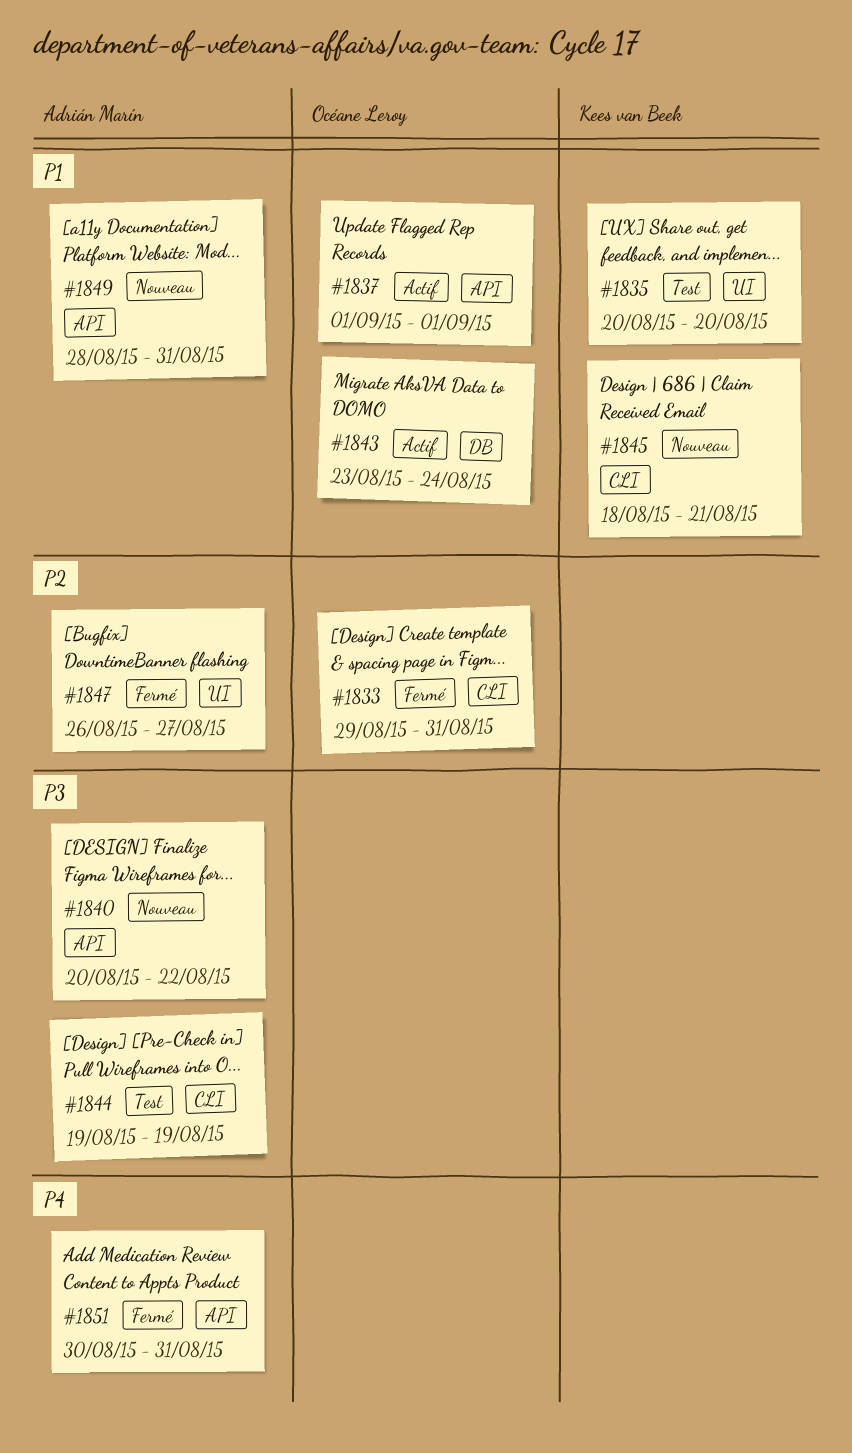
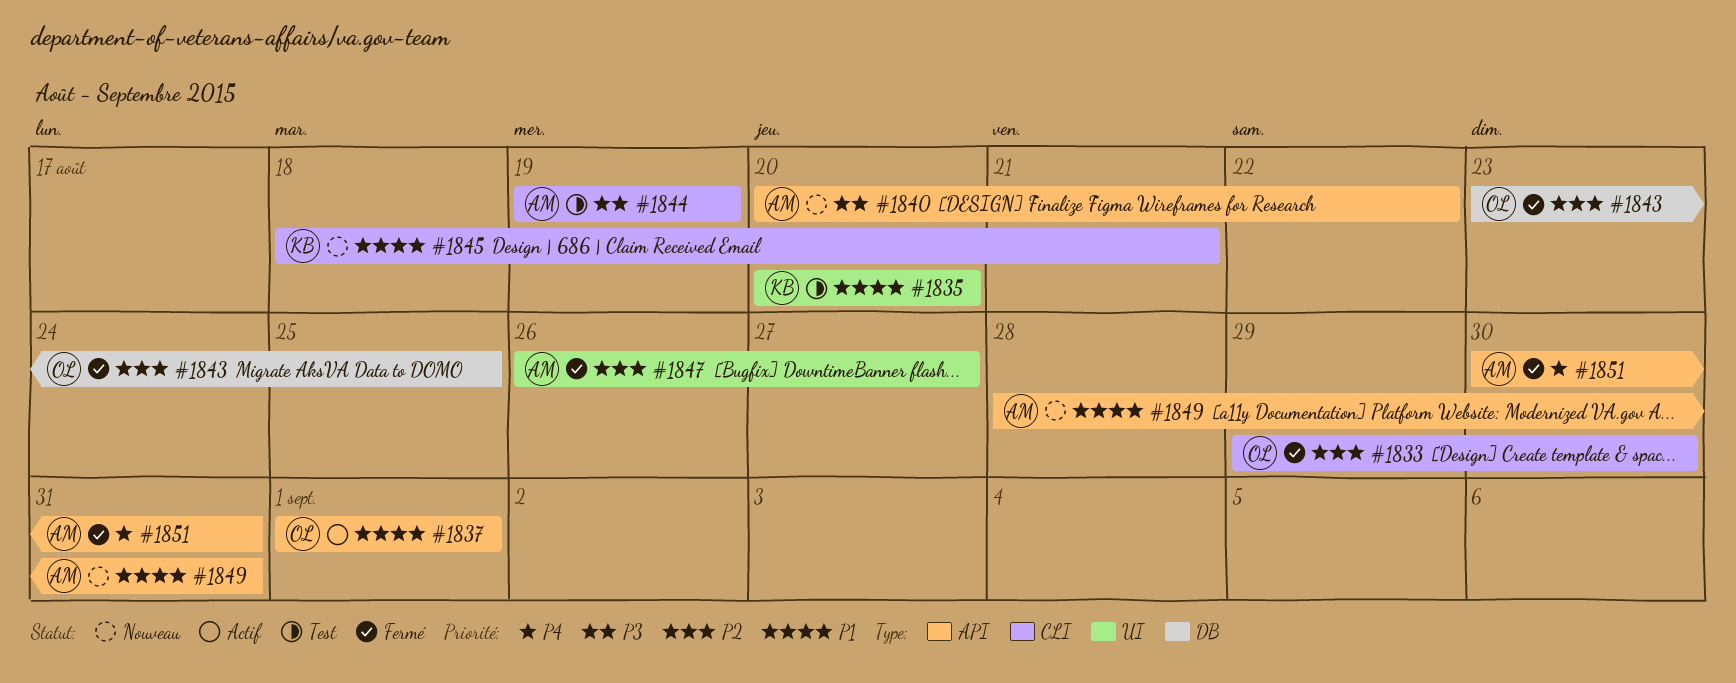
#1833, due: Aug 31 -> Aug 30
#1843, status: Actif -> Fermé
#1843, priority: P1 -> P2
#1843, due: Aug 24 -> Aug 25

